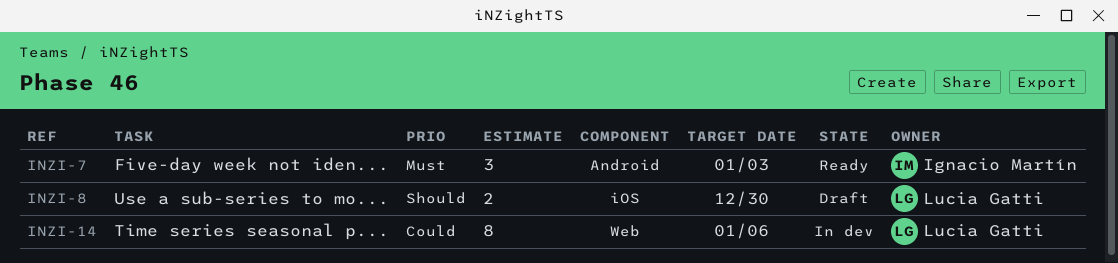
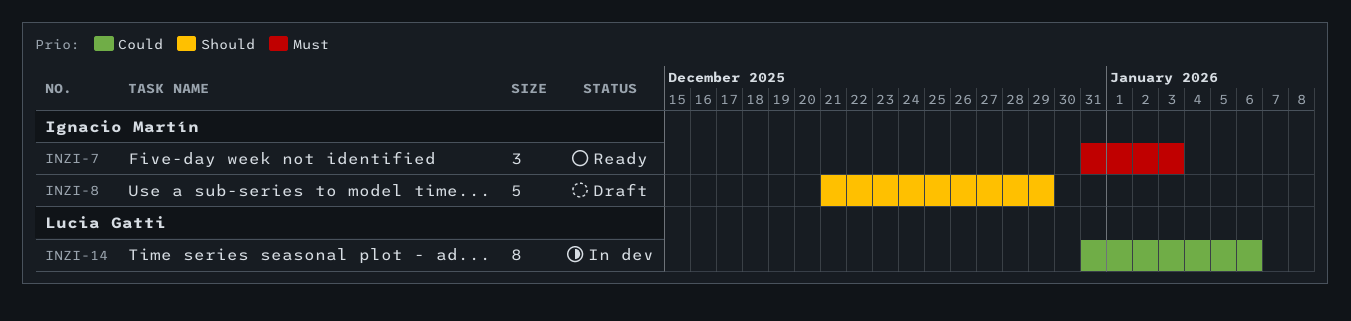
INZI-8, owner: Lucia Gatti -> Ignacio Martín
INZI-8, estimate: 2 -> 5
INZI-8, due: Dec 30 -> Dec 29

